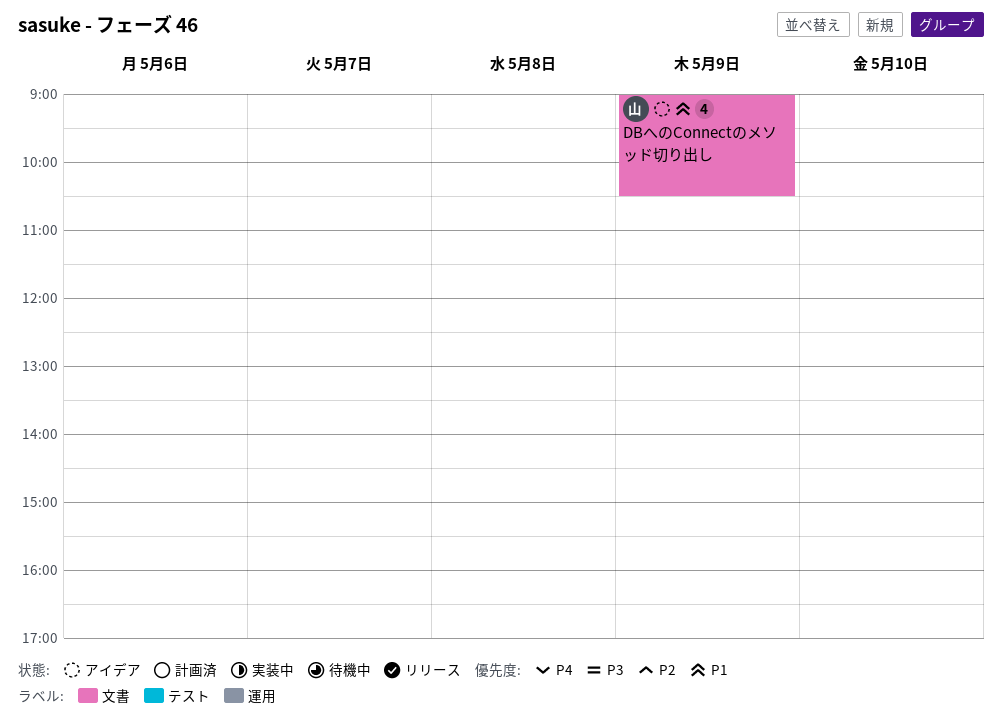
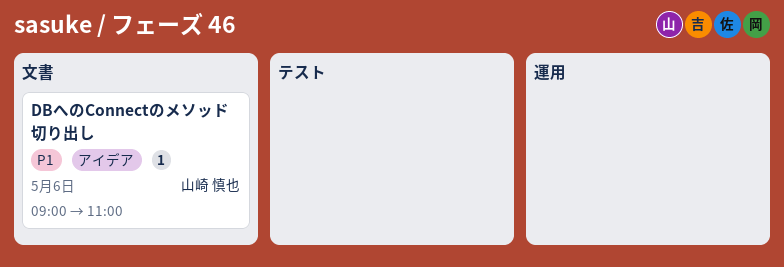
DBへのConnectのメソッド切り出し, estimate: 4 -> 1
DBへのConnectのメソッド切り出し, day: May 9 -> May 6
DBへのConnectのメソッド切り出し, ends: 10:30 -> 11:00

